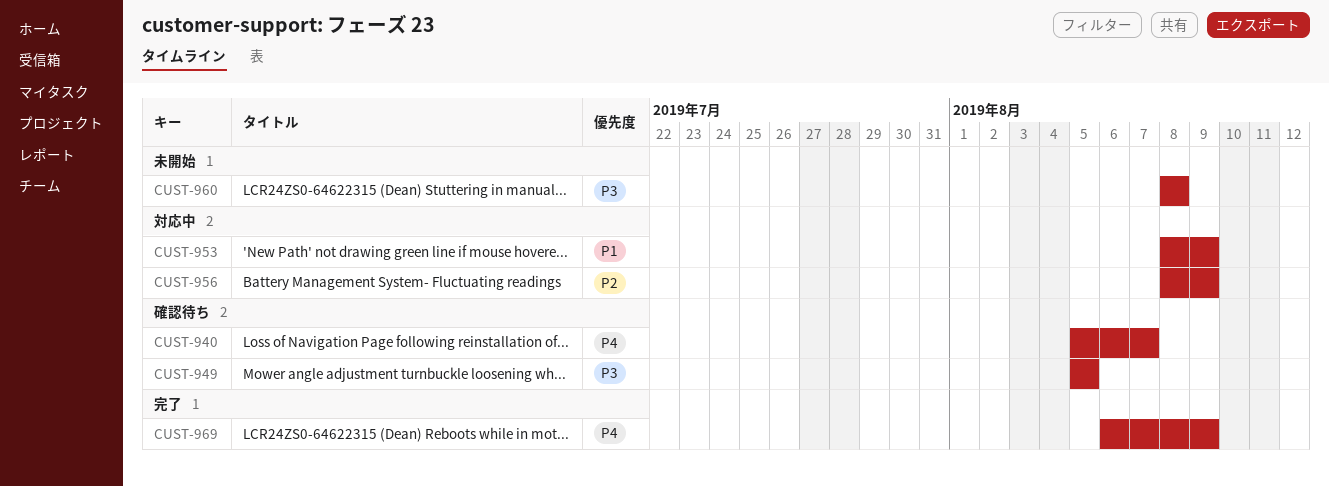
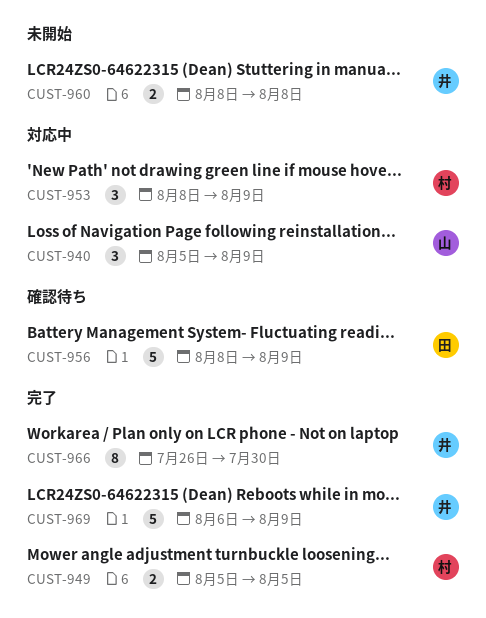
CUST-940, status: 確認待ち -> 対応中
CUST-940, due: Aug 7 -> Aug 9
CUST-949, status: 確認待ち -> 完了
CUST-956, status: 対応中 -> 確認待ち
CUST-966: none -> present

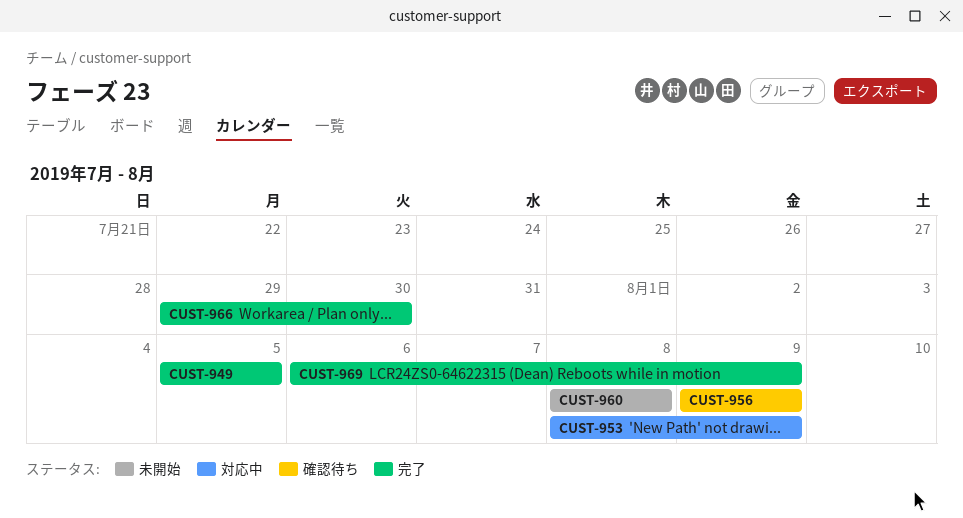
CUST-940: present -> none
CUST-956, start: Aug 8 -> Aug 9
CUST-966, start: Jul 26 -> Jul 29

